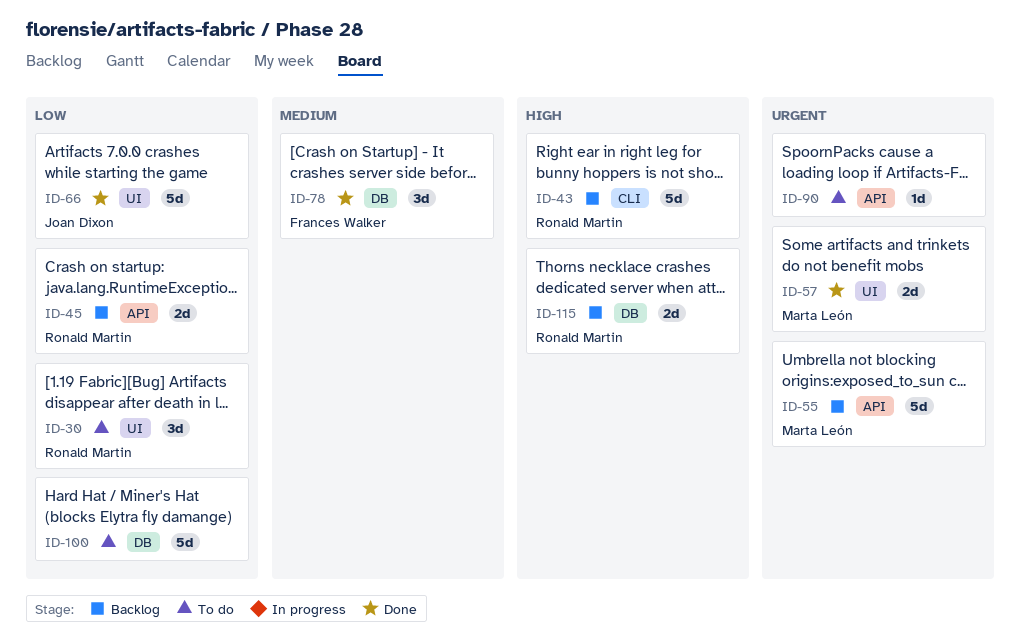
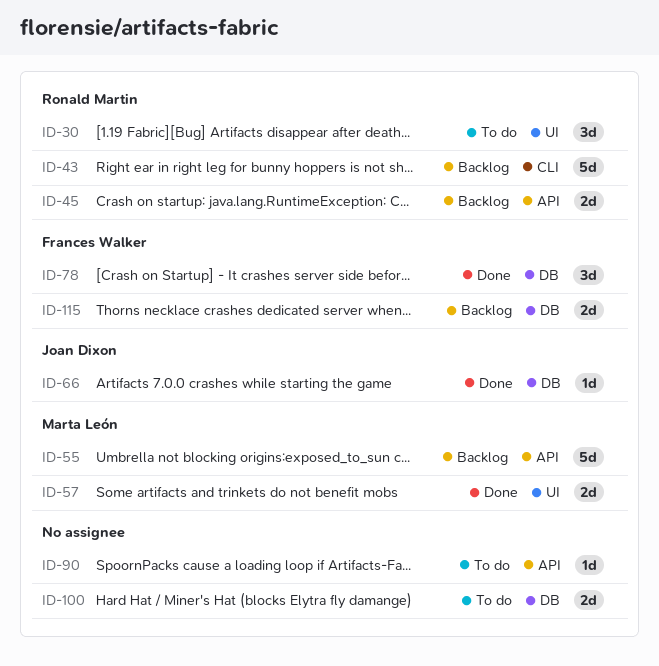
ID-66, label: UI -> DB
ID-66, estimate: 5d -> 1d
ID-100, estimate: 5d -> 2d
ID-115, owner: Ronald Martin -> Frances Walker

